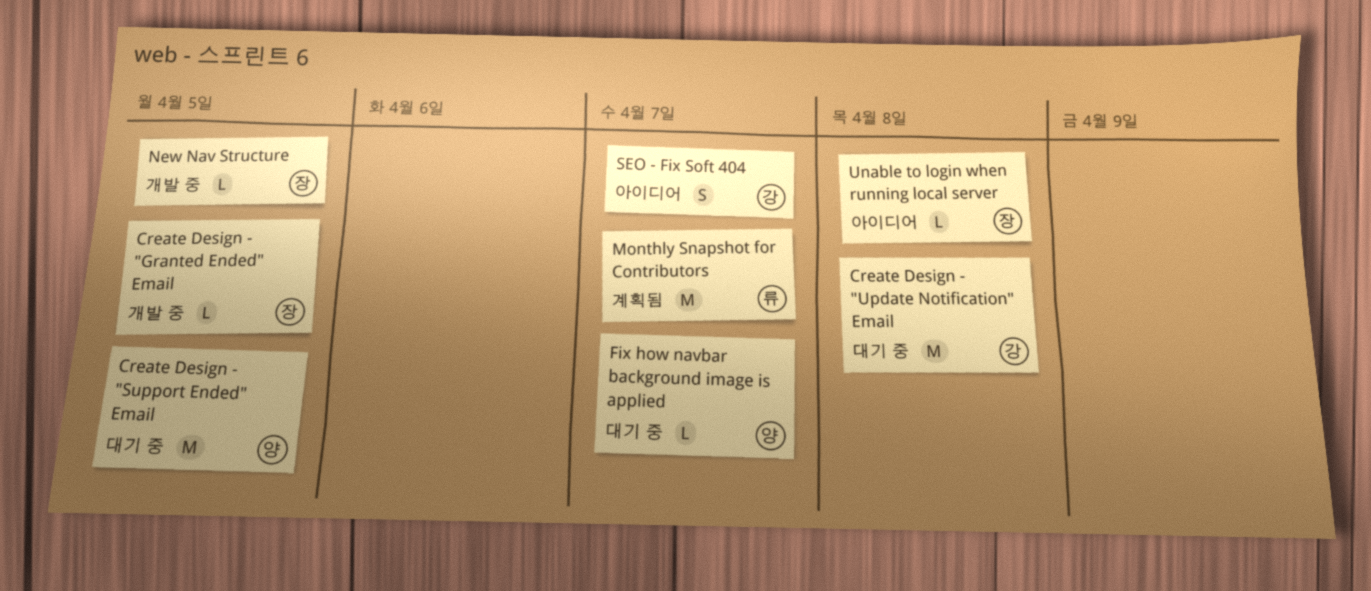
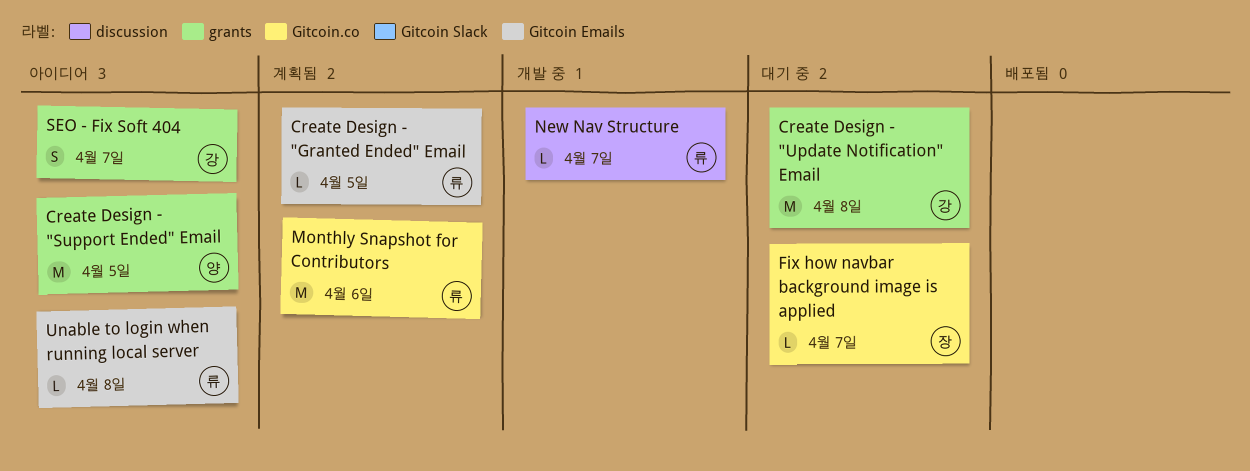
Create Design - "Granted Ended" Email, status: 개발 중 -> 계획됨
Create Design - "Granted Ended" Email, owner: 장 -> 류
Create Design - "Support Ended" Email, status: 대기 중 -> 아이디어
Fix how navbar background image is applied, owner: 양 -> 장
Monthly Snapshot for Contributors, due: Apr 7 -> Apr 6
New Nav Structure, owner: 장 -> 류
New Nav Structure, due: Apr 5 -> Apr 7
Unable to login when running local server, owner: 장 -> 류

